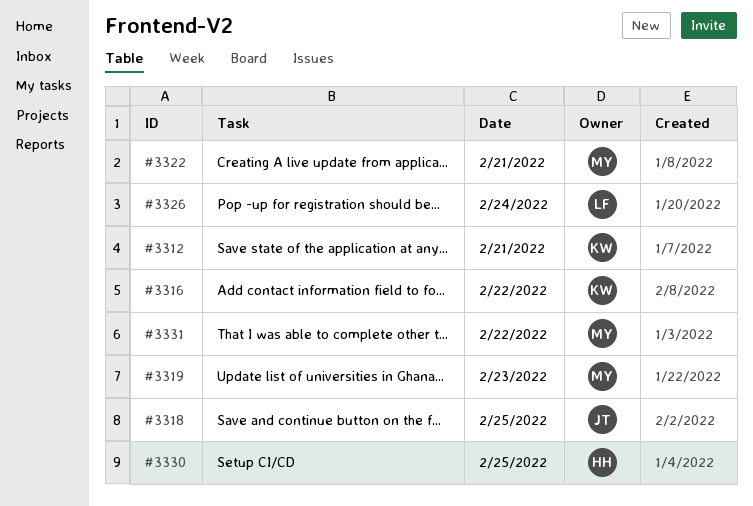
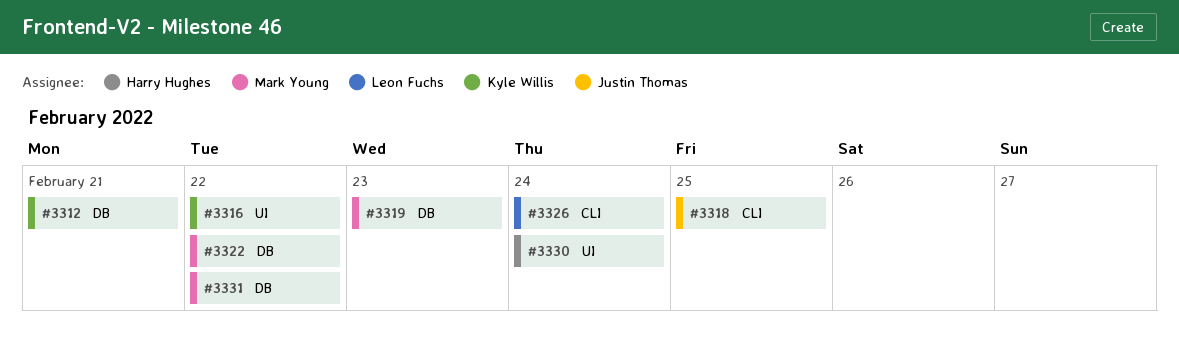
#3322, day: Feb 21 -> Feb 22
#3330, day: Feb 25 -> Feb 24

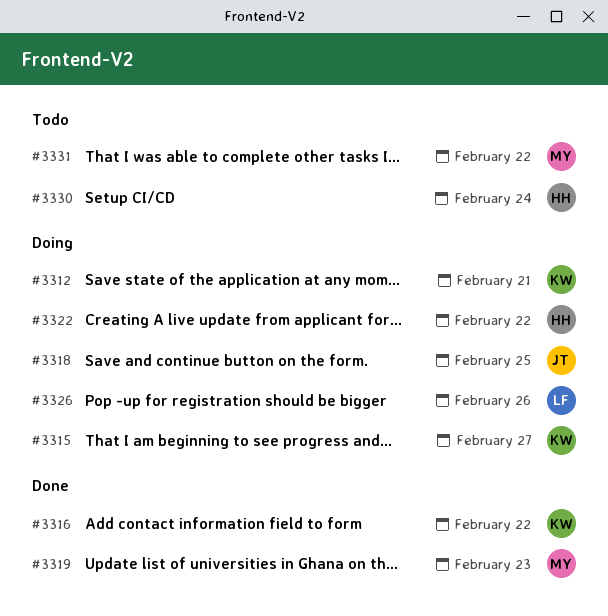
#3315: none -> present
#3322, owner: Mark Young -> Harry Hughes
#3326, day: Feb 24 -> Feb 26

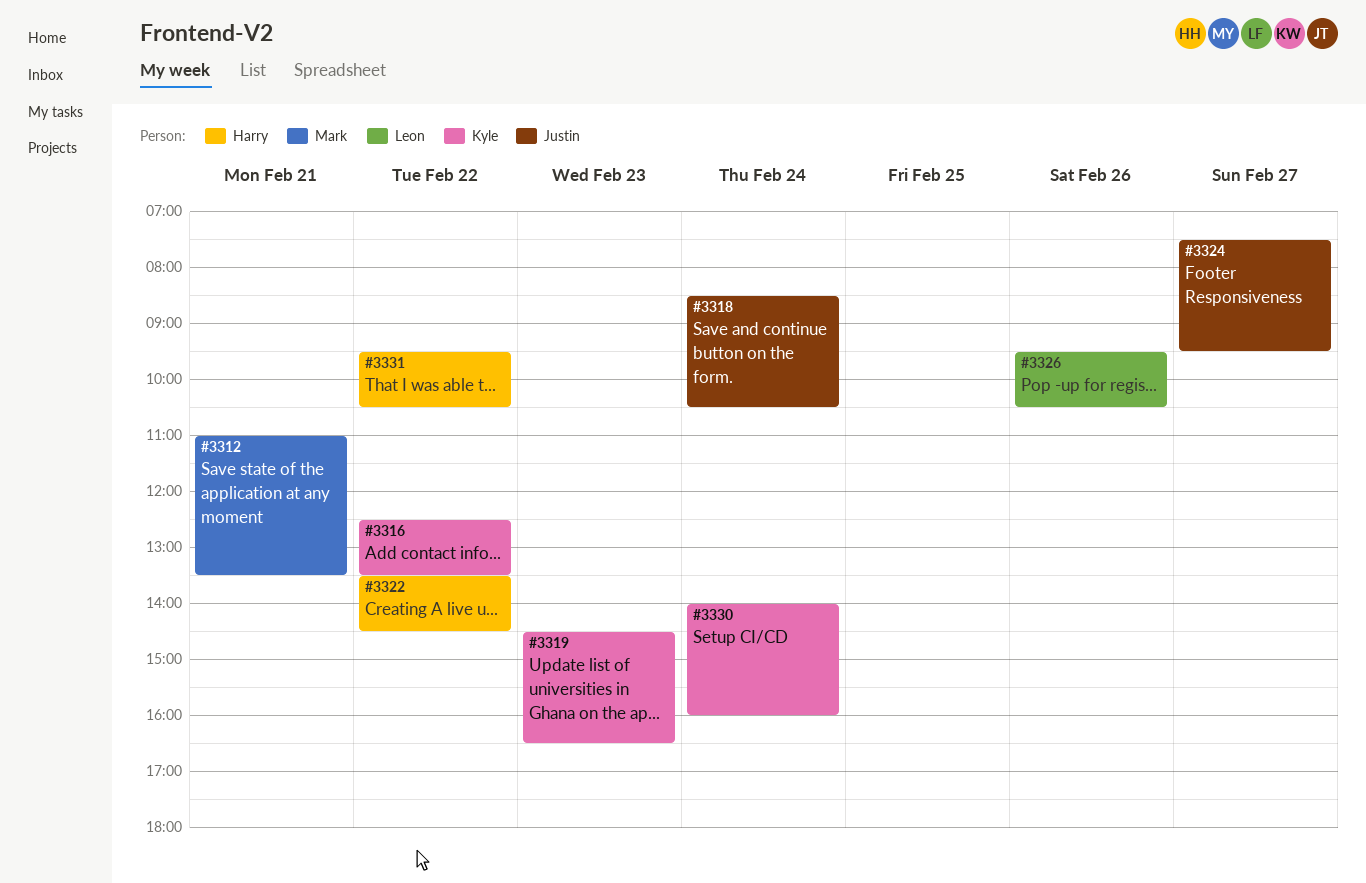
#3312, owner: Kyle -> Mark
#3315: present -> none
#3318, day: Feb 25 -> Feb 24
#3319, owner: Mark -> Kyle
#3324: none -> present
#3330, owner: Harry -> Kyle
#3331, owner: Mark -> Harry

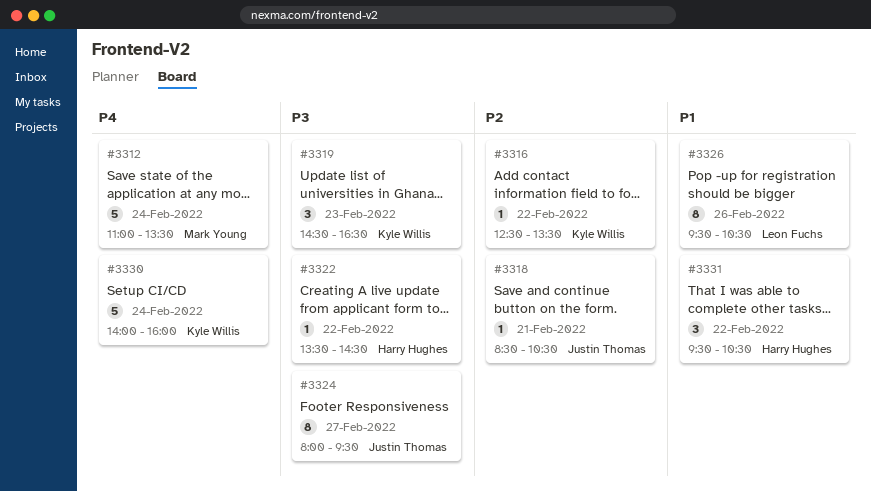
#3312, day: Feb 21 -> Feb 24
#3318, day: Feb 24 -> Feb 21
#3324, begins: 07:30 -> 08:00

